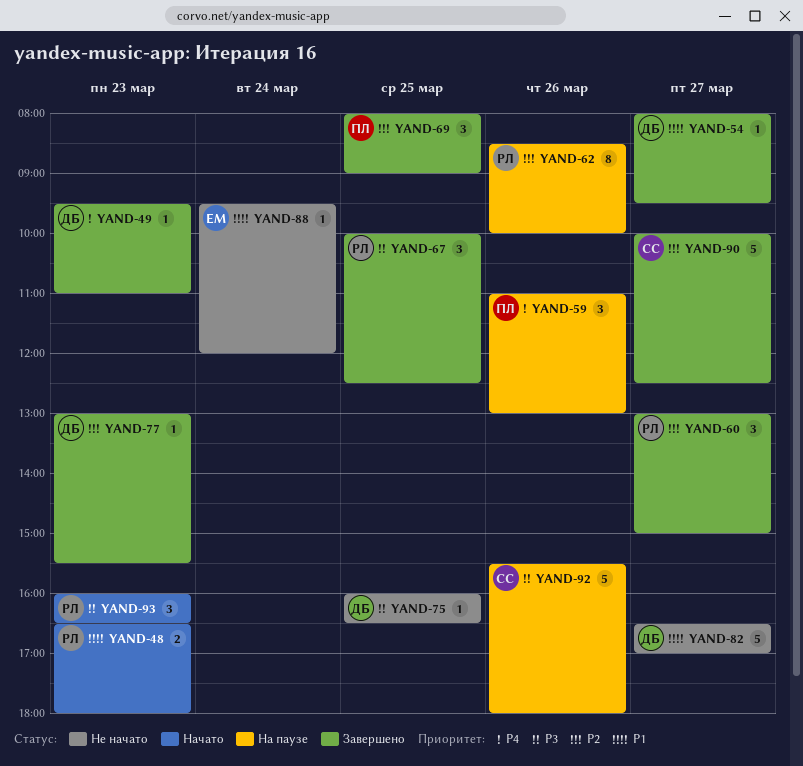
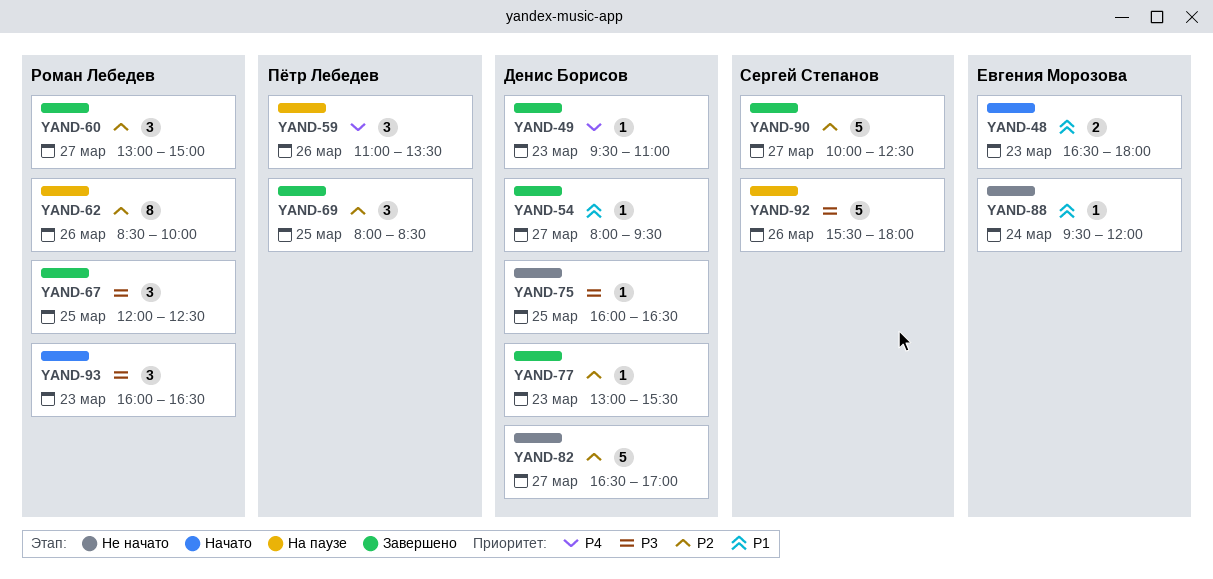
YAND-48, owner: Роман Лебедев -> Евгения Морозова
YAND-59, ends: 13:00 -> 13:30
YAND-67, begins: 10:00 -> 12:00
YAND-69, ends: 09:00 -> 08:30
YAND-82, priority: P1 -> P2

